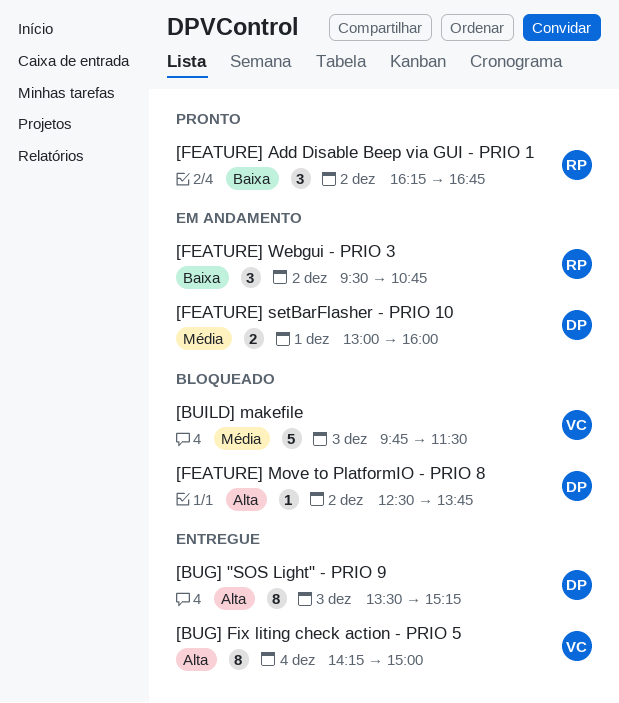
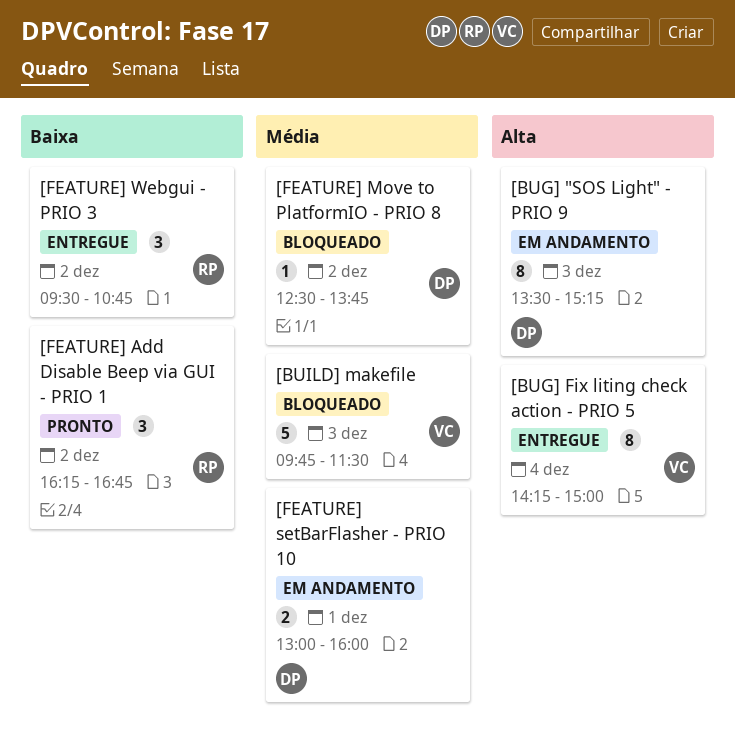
[BUG] "SOS Light" - PRIO 9, status: Entregue -> Em andamento
[FEATURE] Move to PlatformIO - PRIO 8, priority: Alta -> Média
[FEATURE] Webgui - PRIO 3, status: Em andamento -> Entregue

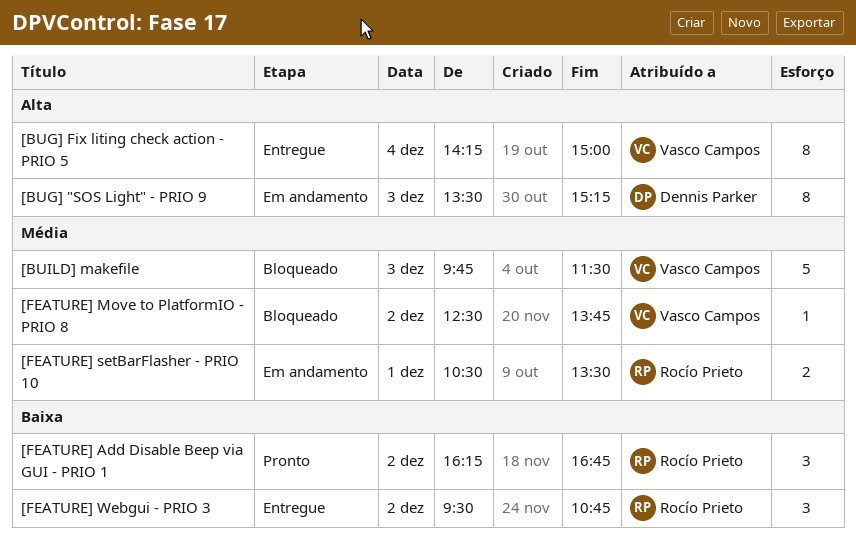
[FEATURE] Move to PlatformIO - PRIO 8, owner: Dennis Parker -> Vasco Campos
[FEATURE] setBarFlasher - PRIO 10, owner: Dennis Parker -> Rocío Prieto
[FEATURE] setBarFlasher - PRIO 10, begins: 13:00 -> 10:30
[FEATURE] setBarFlasher - PRIO 10, ends: 16:00 -> 13:30

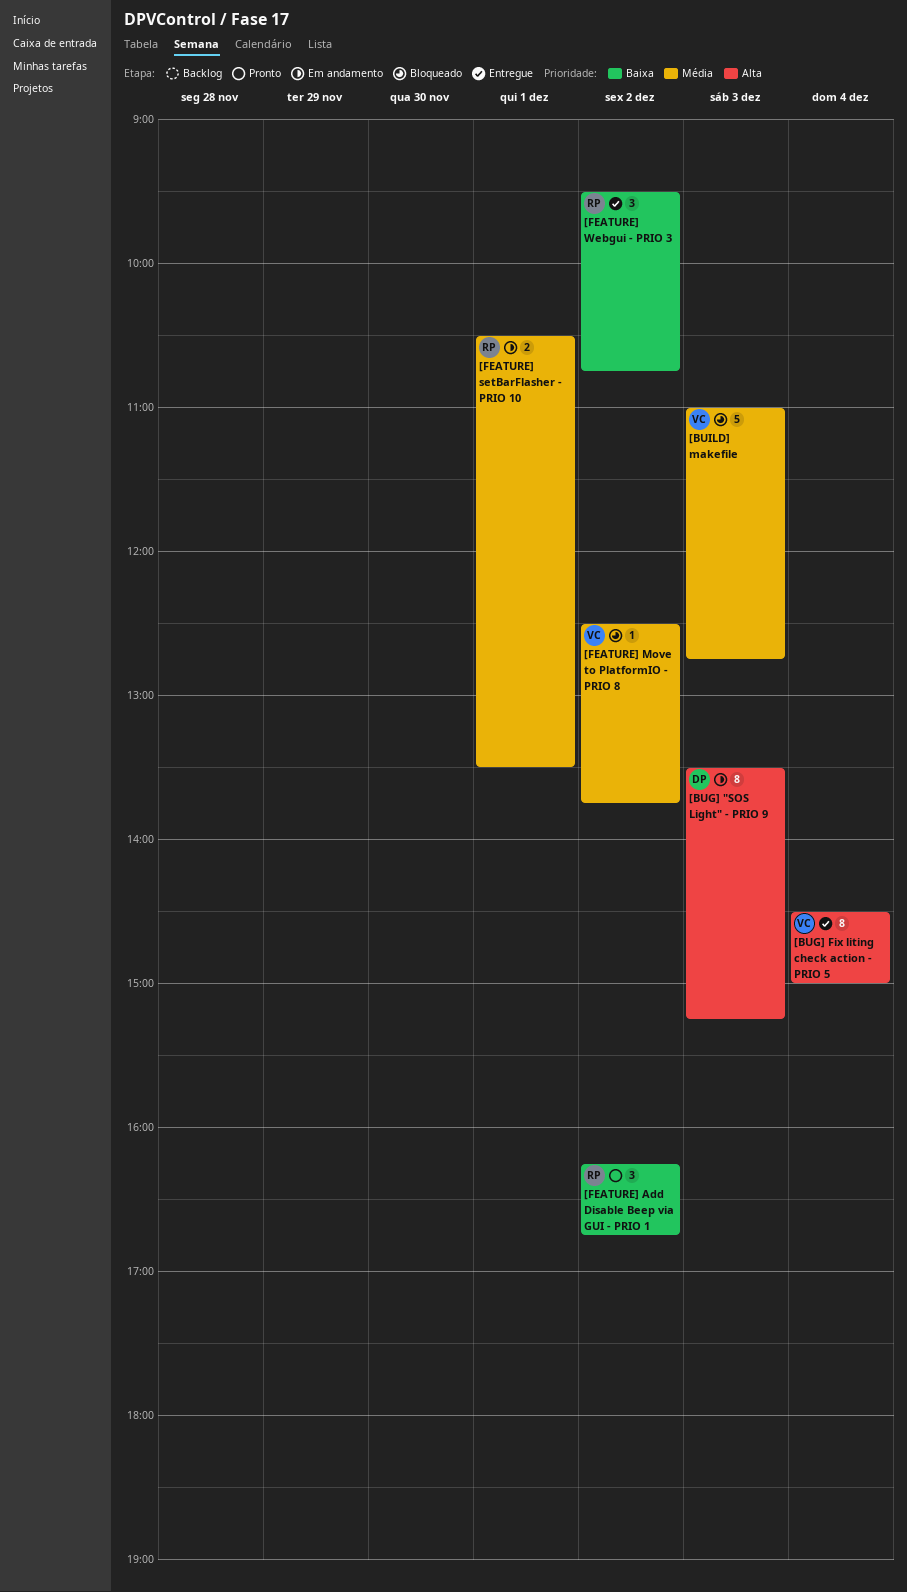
[BUG] Fix liting check action - PRIO 5, begins: 14:15 -> 14:30
[BUILD] makefile, begins: 09:45 -> 11:00
[BUILD] makefile, ends: 11:30 -> 12:45

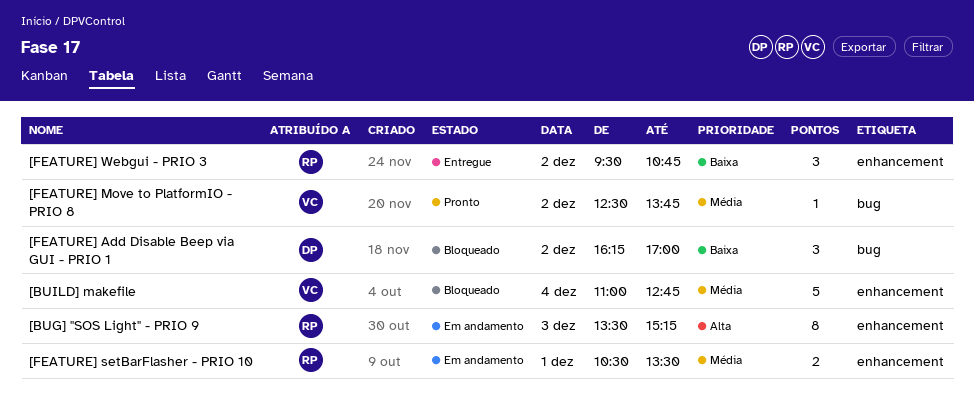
[BUG] "SOS Light" - PRIO 9, owner: DP -> RP
[BUG] Fix liting check action - PRIO 5: present -> none
[BUILD] makefile, day: Dec 3 -> Dec 4
[FEATURE] Add Disable Beep via GUI - PRIO 1, status: Pronto -> Bloqueado
[FEATURE] Add Disable Beep via GUI - PRIO 1, owner: RP -> DP
[FEATURE] Add Disable Beep via GUI - PRIO 1, ends: 16:45 -> 17:00
[FEATURE] Move to PlatformIO - PRIO 8, status: Bloqueado -> Pronto

